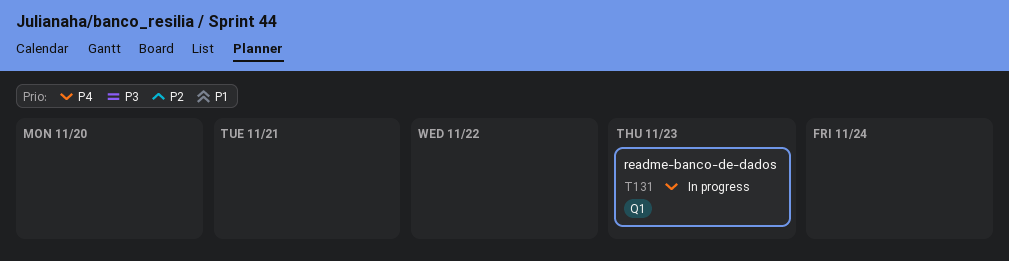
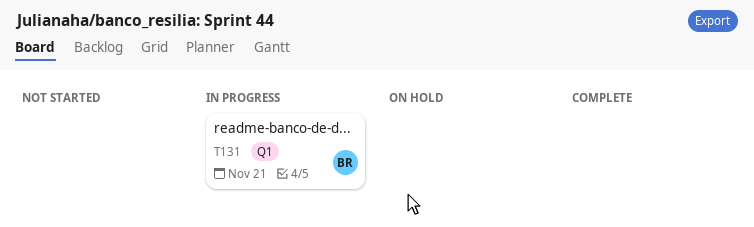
T131, due: Nov 23 -> Nov 21

